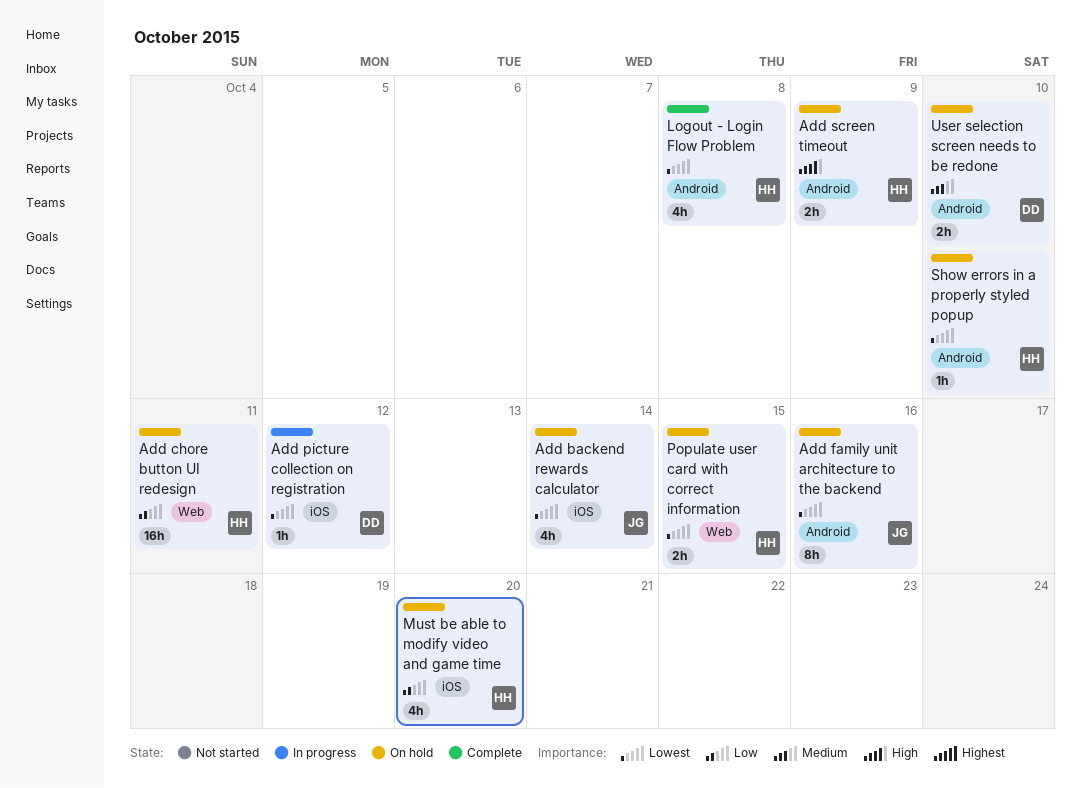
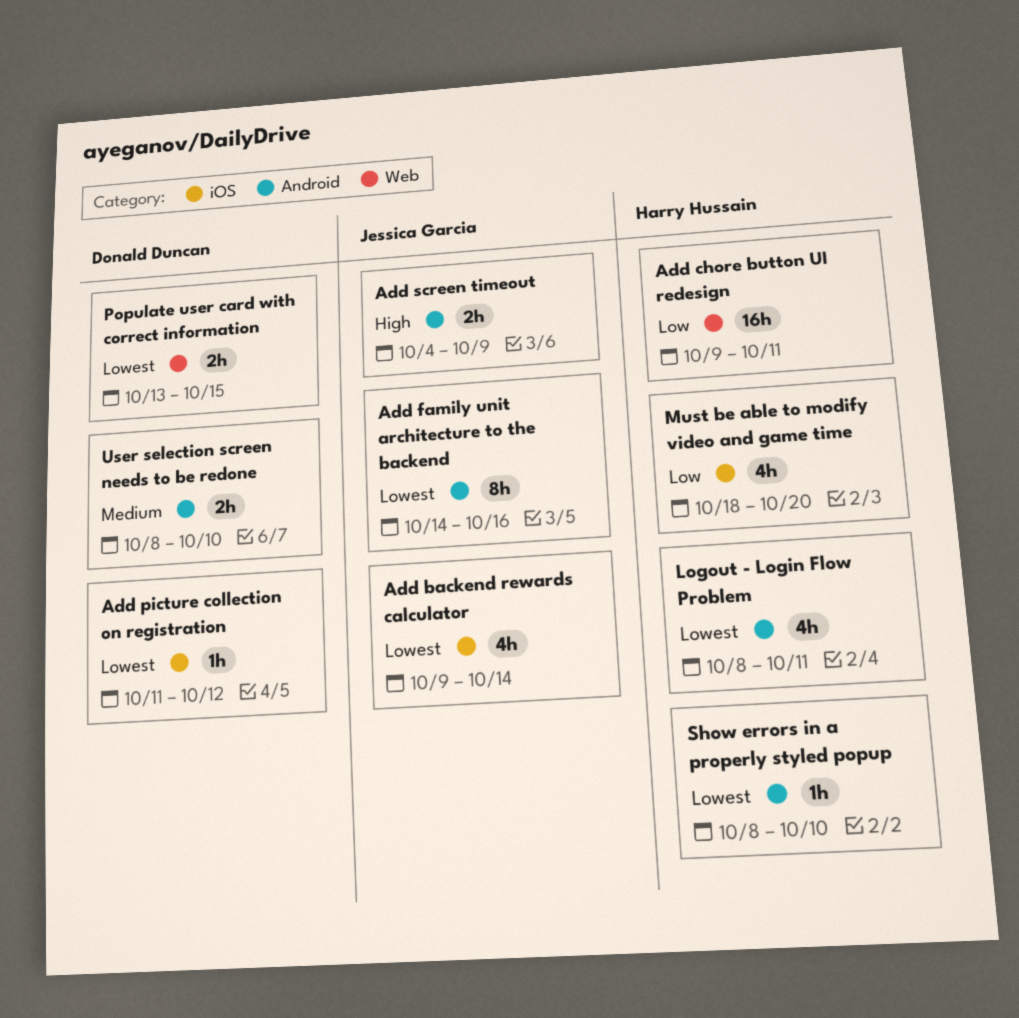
Add screen timeout, owner: Harry Hussain -> Jessica Garcia
Logout - Login Flow Problem, due: Oct 8 -> Oct 11
Populate user card with correct information, owner: Harry Hussain -> Donald Duncan

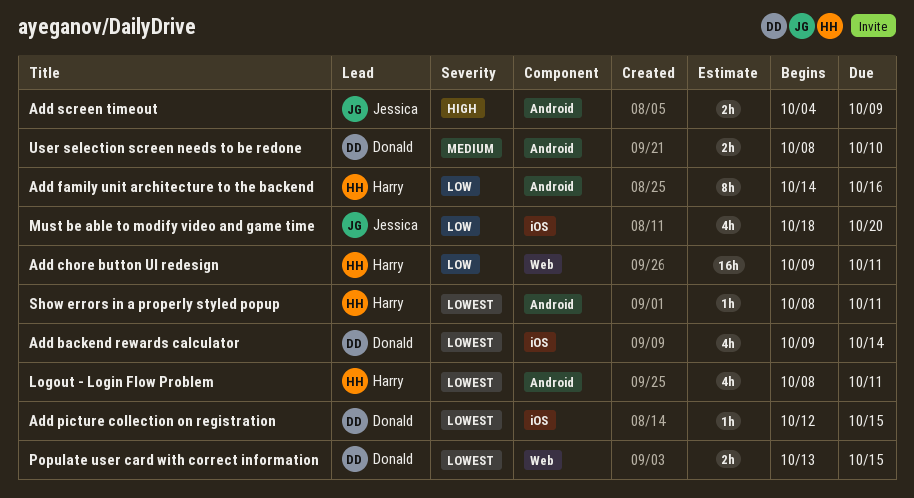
Add backend rewards calculator, owner: Jessica Garcia -> Donald Duncan
Add family unit architecture to the backend, owner: Jessica Garcia -> Harry Hussain
Add family unit architecture to the backend, priority: Lowest -> Low
Add picture collection on registration, start: Oct 11 -> Oct 12
Add picture collection on registration, due: Oct 12 -> Oct 15
Must be able to modify video and game time, owner: Harry Hussain -> Jessica Garcia
Show errors in a properly styled popup, due: Oct 10 -> Oct 11

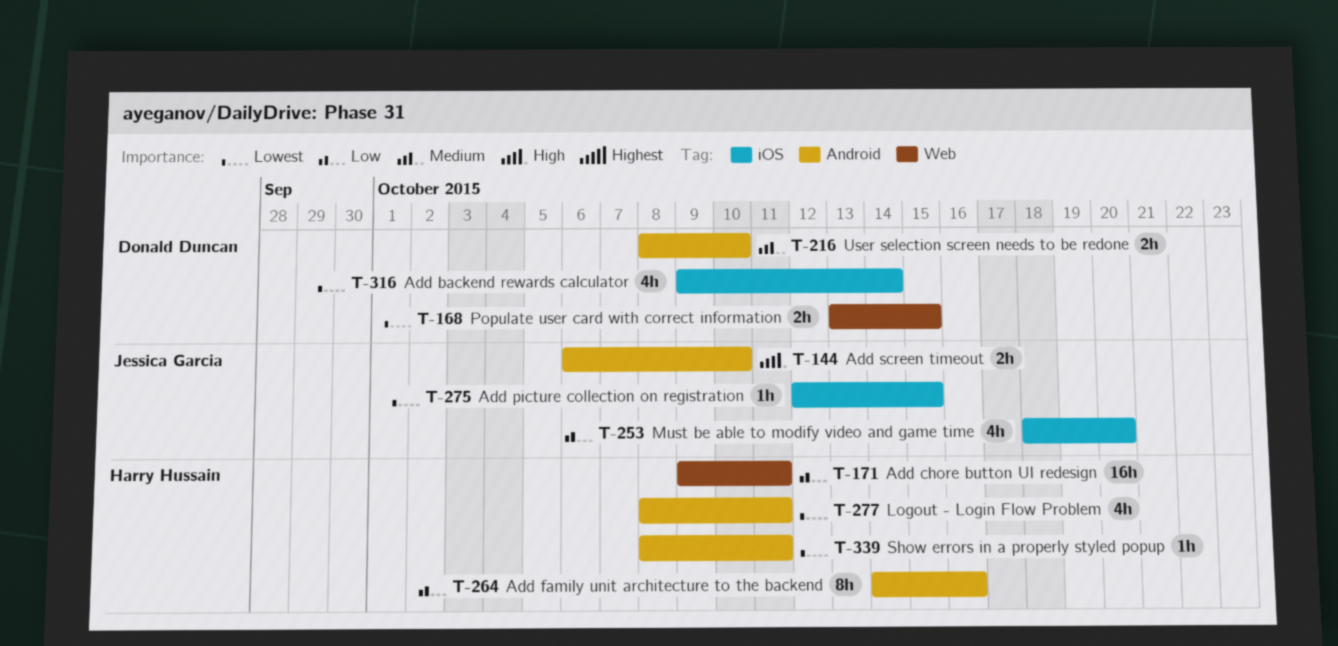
Add picture collection on registration, owner: Donald Duncan -> Jessica Garcia
Add screen timeout, start: Oct 4 -> Oct 6
Add screen timeout, due: Oct 9 -> Oct 10

